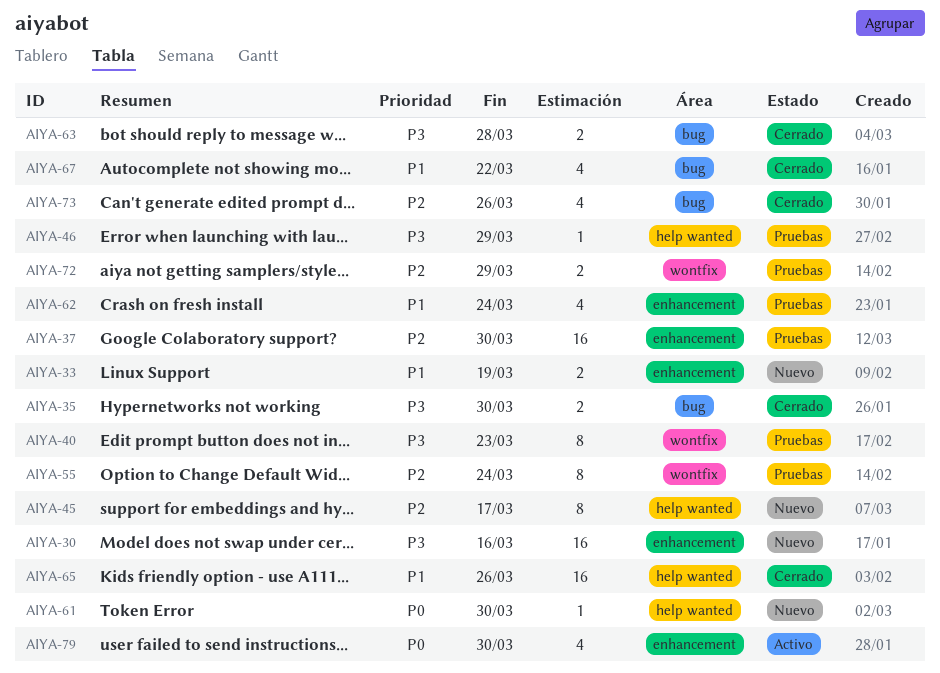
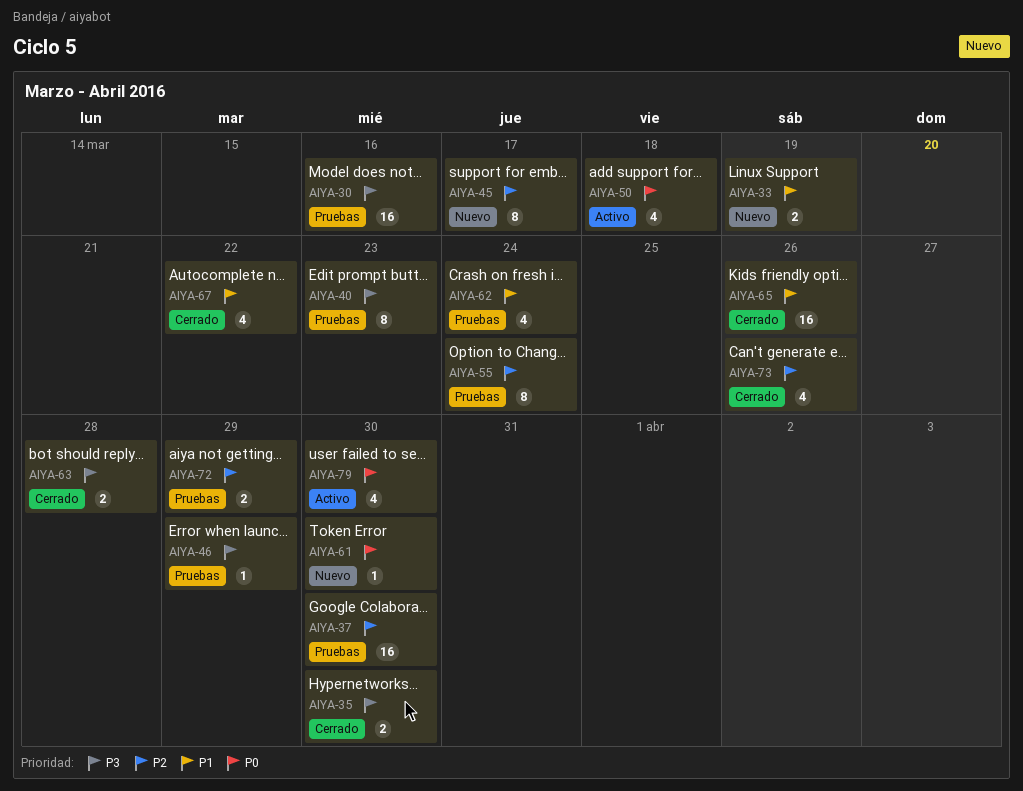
AIYA-30, status: Nuevo -> Pruebas
AIYA-50: none -> present

